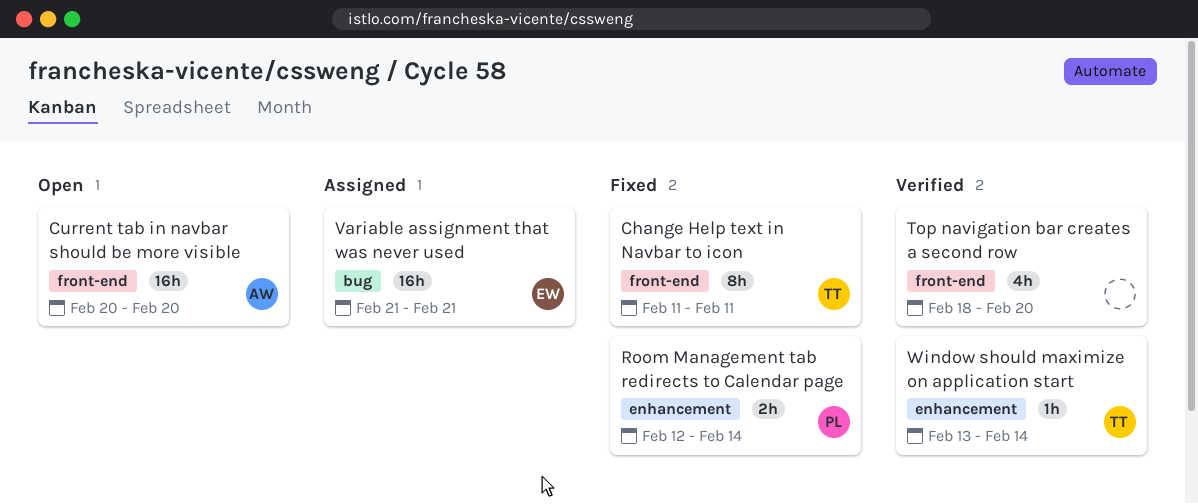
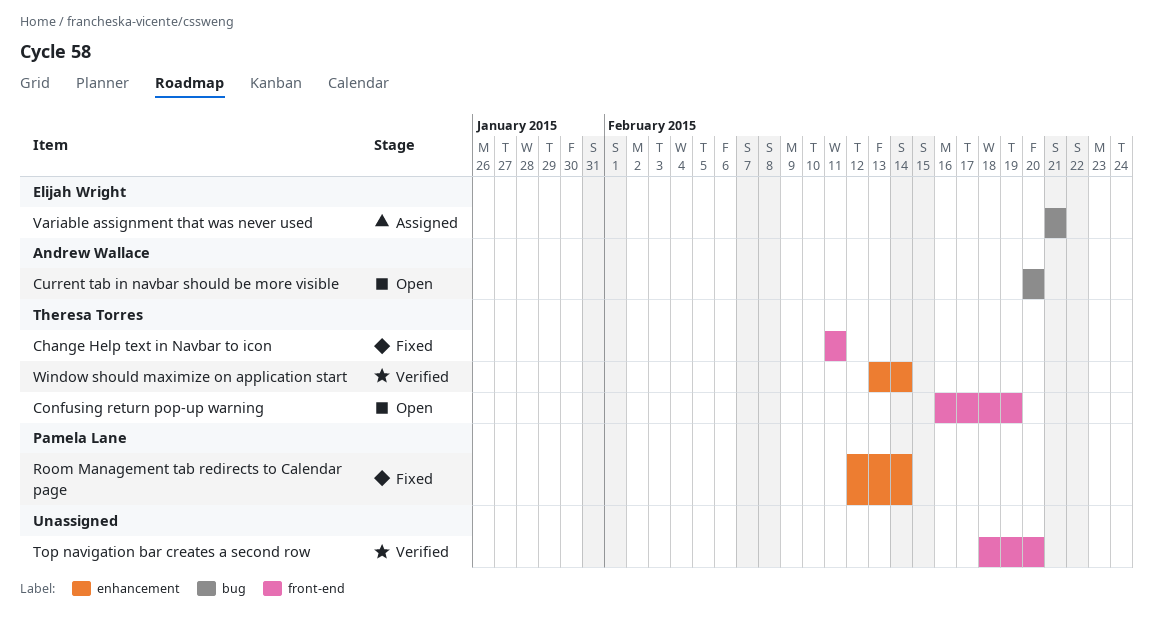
Confusing return pop-up warning: none -> present
Current tab in navbar should be more visible, label: front-end -> bug

